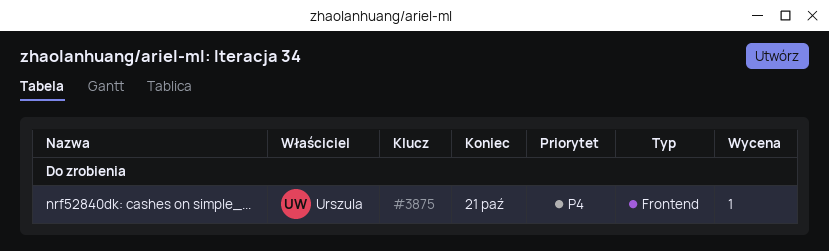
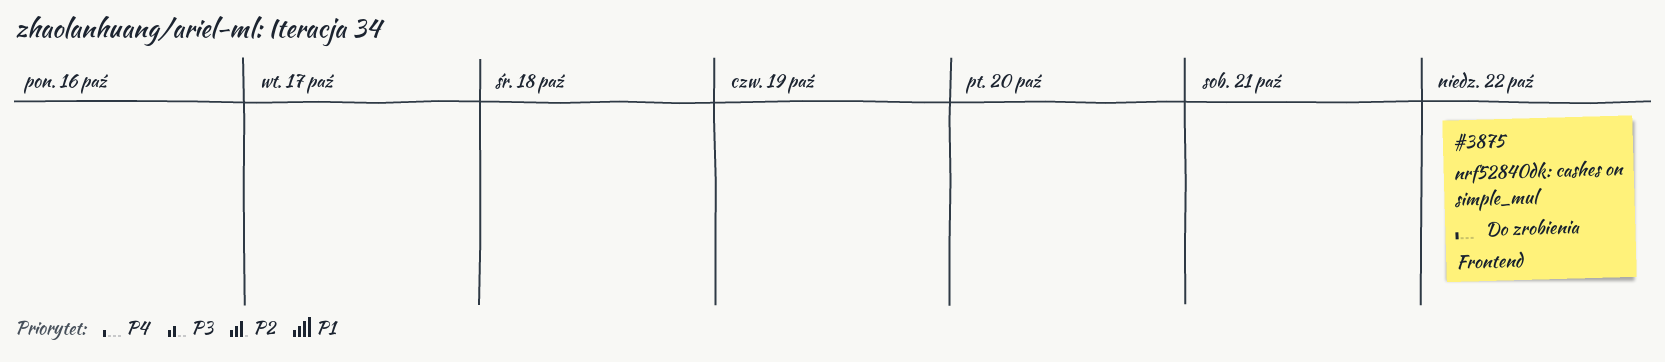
#3875, due: Oct 21 -> Oct 22

